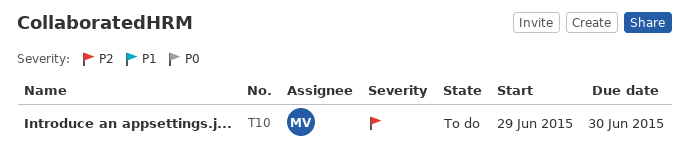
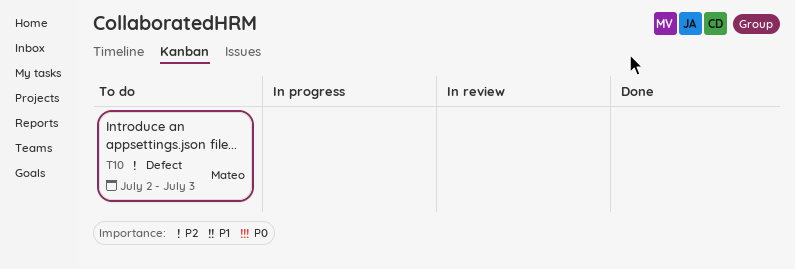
T10, start: Jun 29 -> Jul 2
T10, due: Jun 30 -> Jul 3

